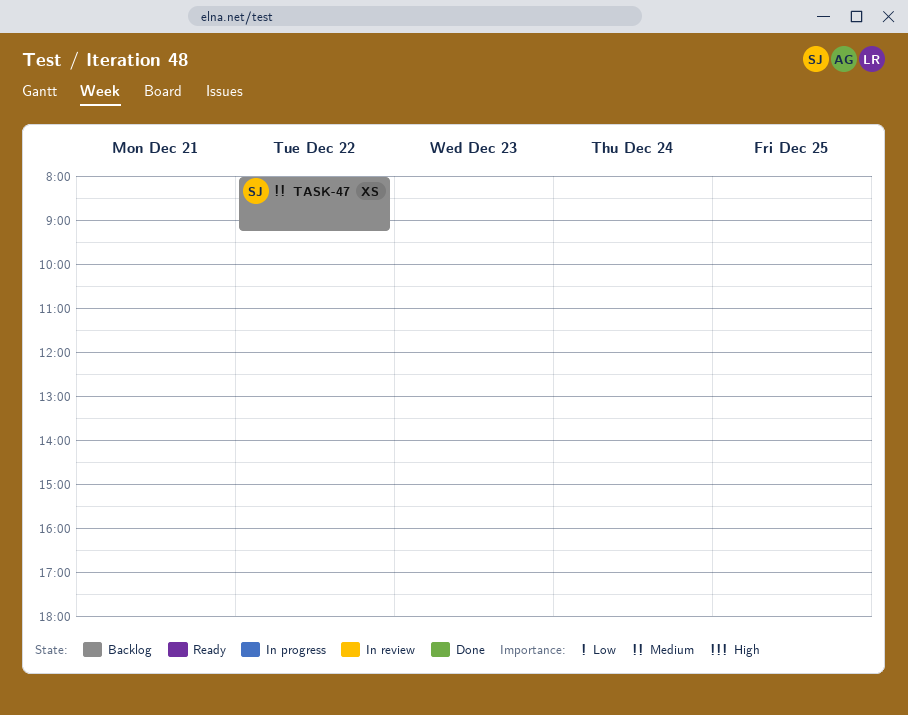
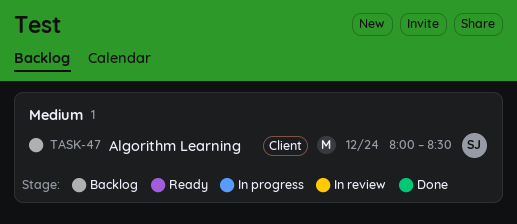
TASK-47, estimate: XS -> M
TASK-47, day: Dec 22 -> Dec 24
TASK-47, ends: 09:15 -> 08:30

